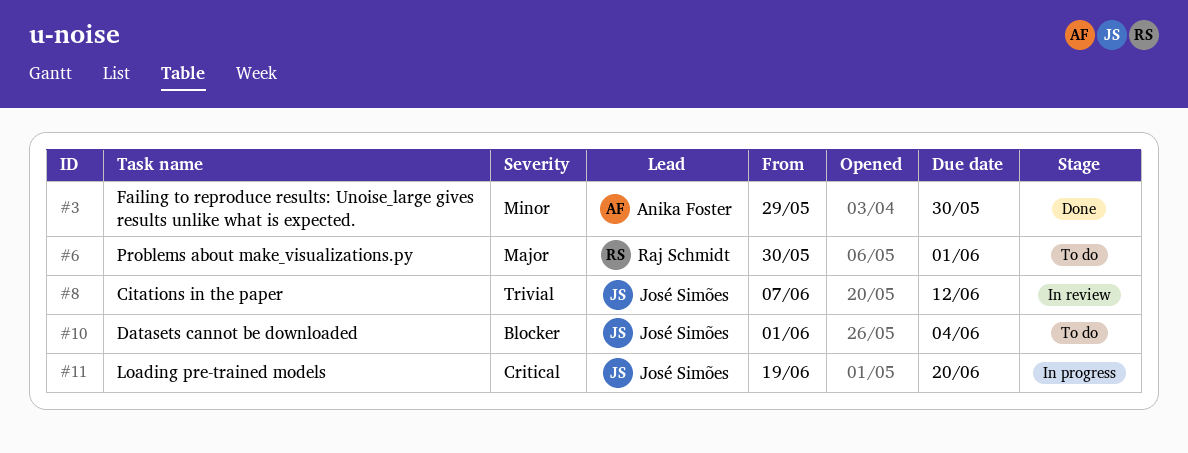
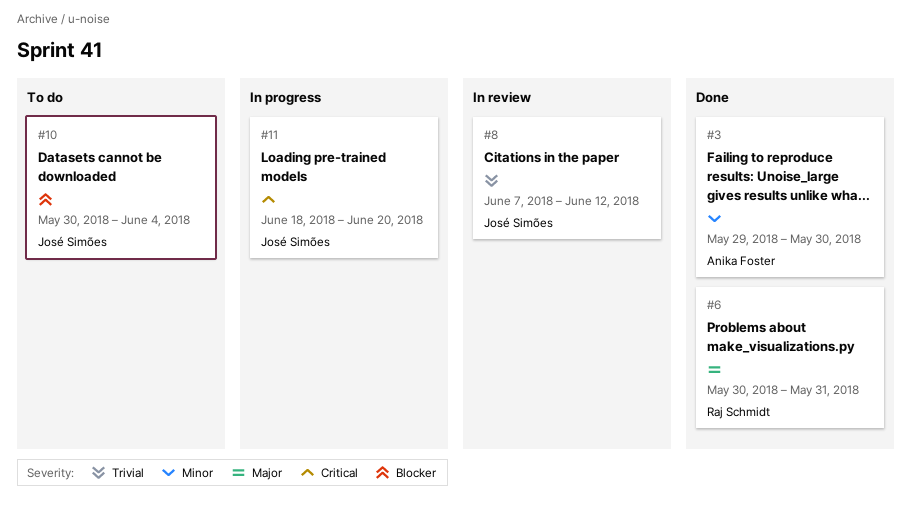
#6, status: To do -> Done
#6, due: Jun 1 -> May 31
#10, start: Jun 1 -> May 30
#11, start: Jun 19 -> Jun 18

